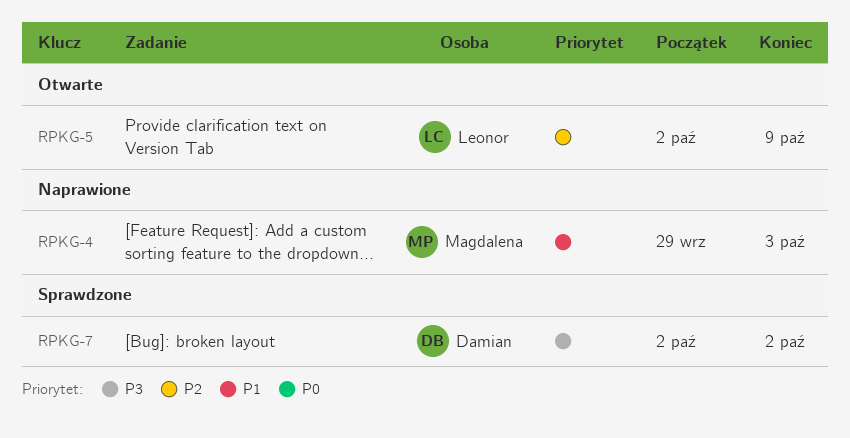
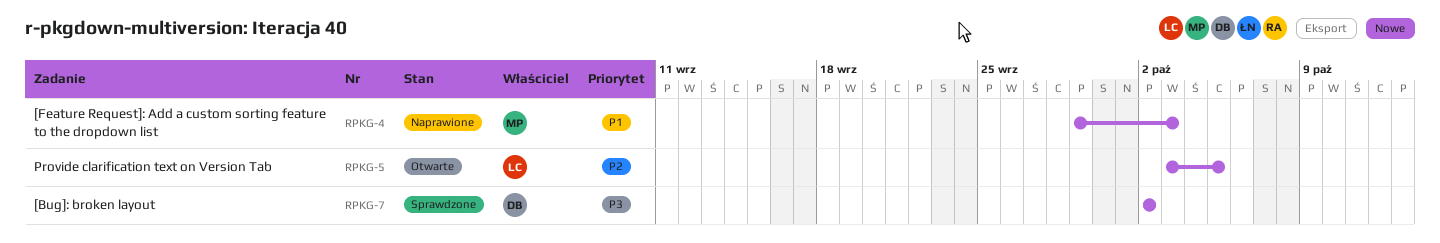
RPKG-5, start: Oct 2 -> Oct 3
RPKG-5, due: Oct 9 -> Oct 5

